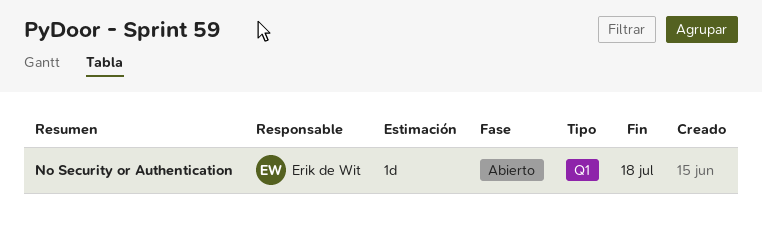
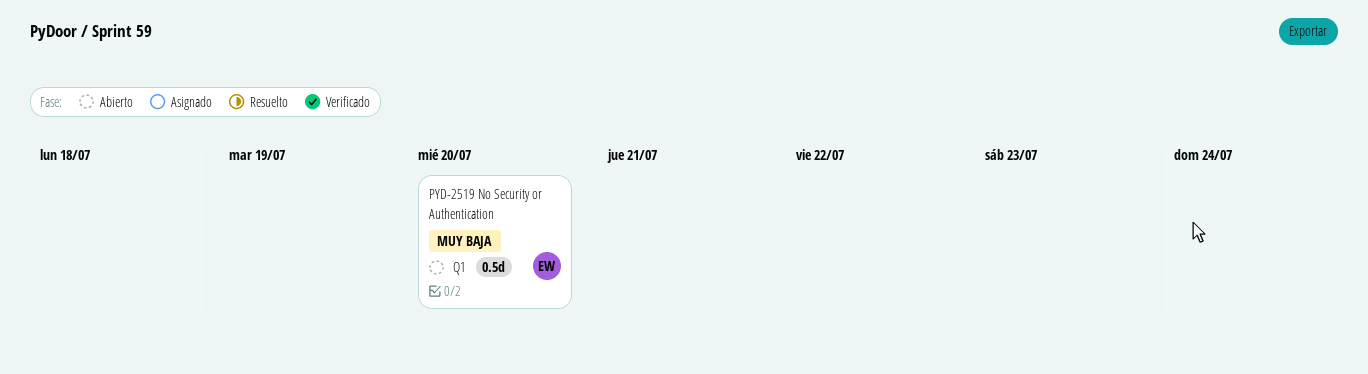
No Security or Authentication, estimate: 1d -> 0.5d
No Security or Authentication, due: Jul 18 -> Jul 20

